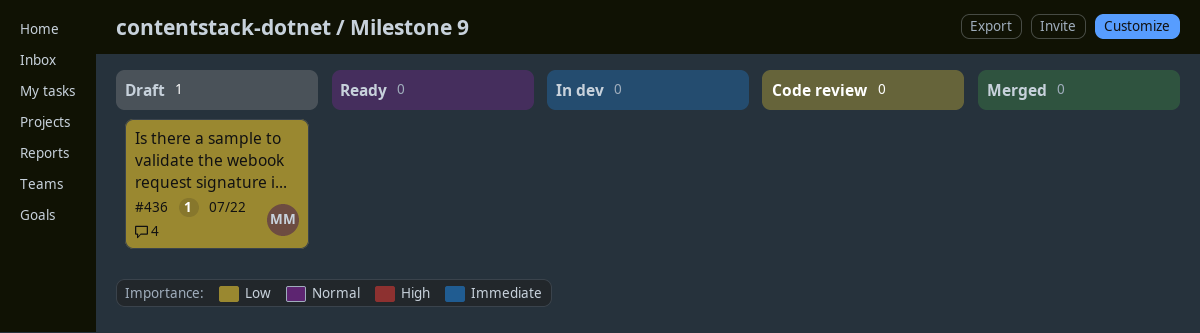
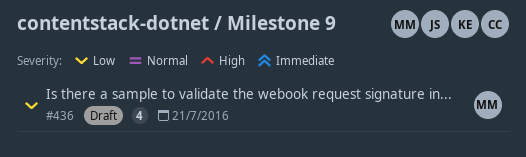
#436, estimate: 1 -> 4
#436, due: Jul 22 -> Jul 21

